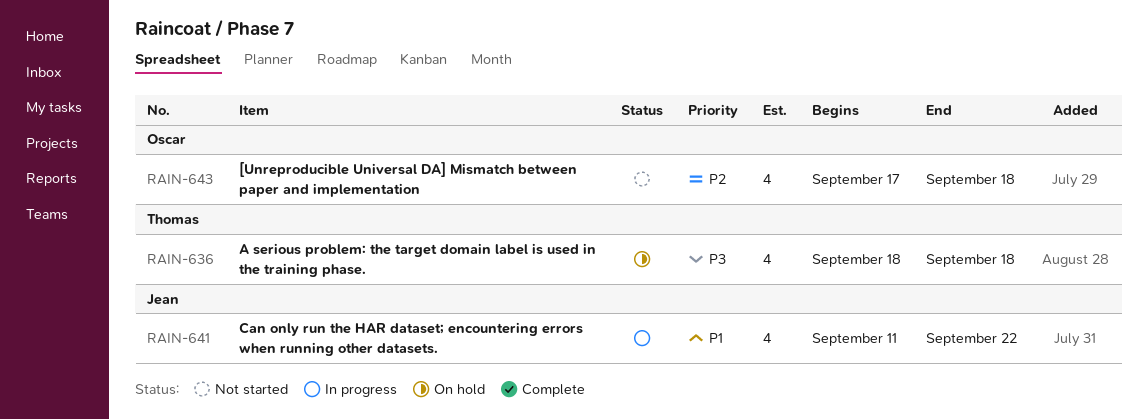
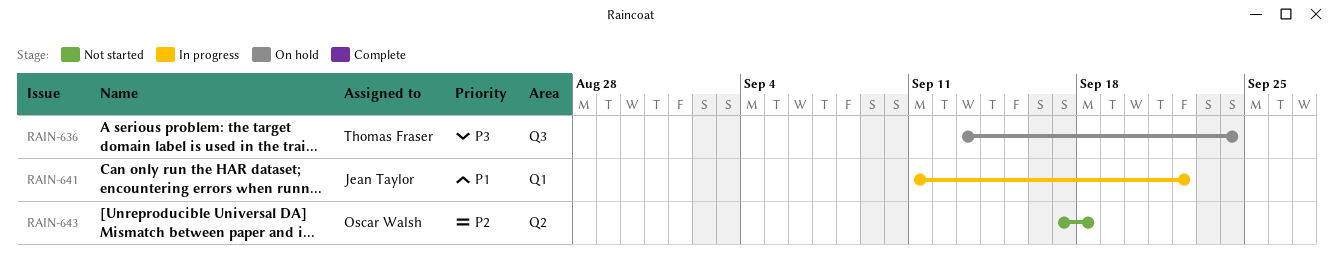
RAIN-636, start: Sep 18 -> Sep 13
RAIN-636, due: Sep 18 -> Sep 24

